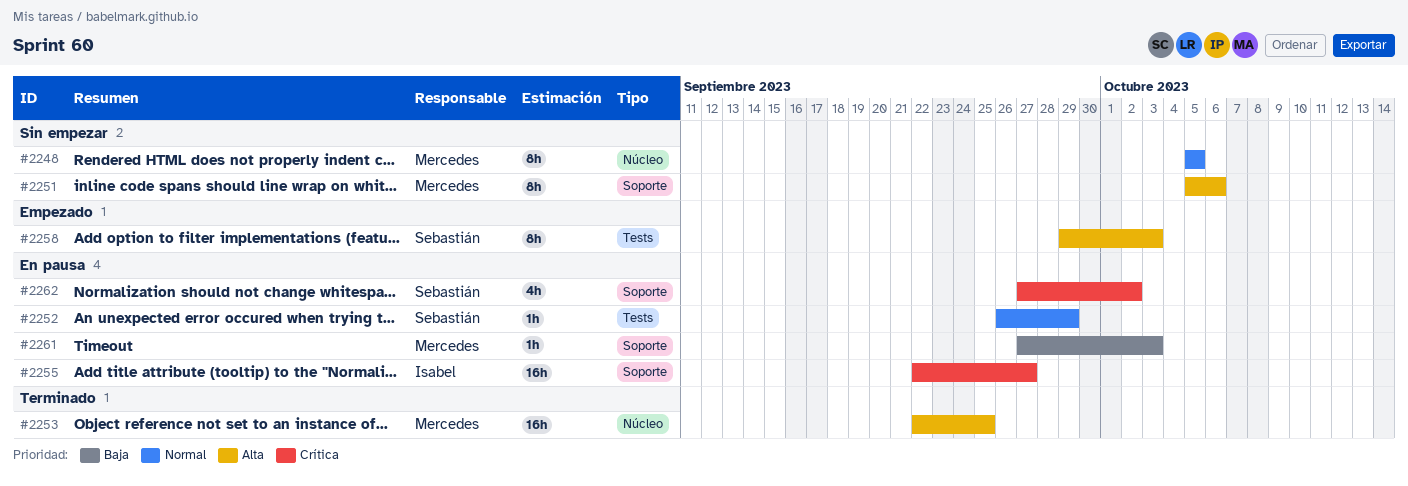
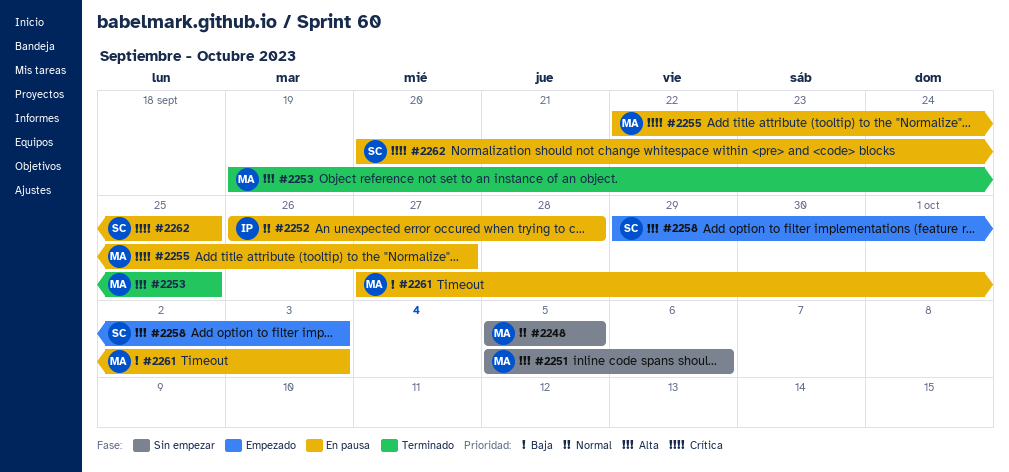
#2252, owner: Sebastián -> Isabel
#2252, due: Sep 29 -> Sep 28
#2253, start: Sep 22 -> Sep 19
#2255, owner: Isabel -> Mercedes
#2262, start: Sep 27 -> Sep 20
#2262, due: Oct 2 -> Sep 25

